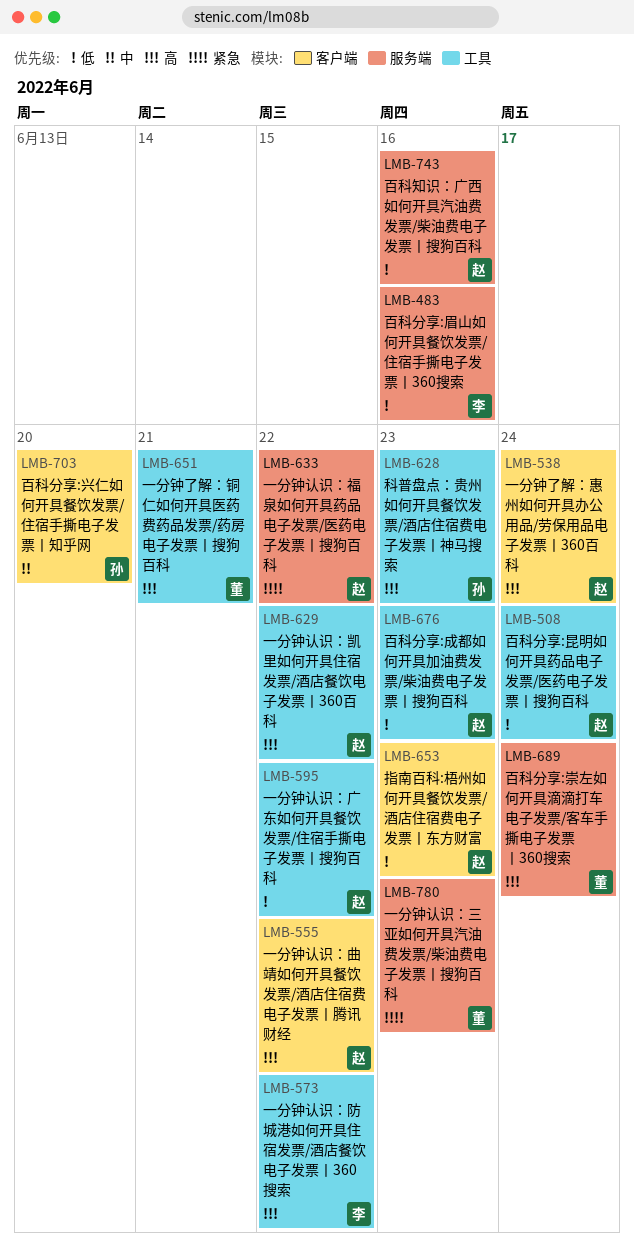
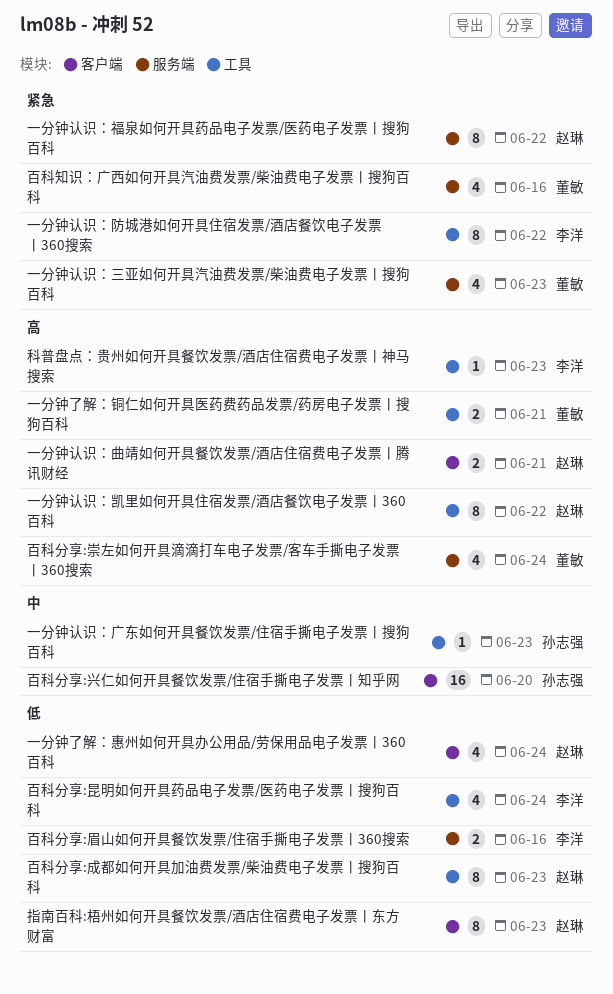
一分钟了解：惠州如何开具办公用品/劳保用品电子发票丨360百科, priority: 高 -> 低
一分钟认识：广东如何开具餐饮发票/住宿手撕电子发票丨搜狗百科, owner: 赵琳 -> 孙志强
一分钟认识：广东如何开具餐饮发票/住宿手撕电子发票丨搜狗百科, priority: 低 -> 中
一分钟认识：广东如何开具餐饮发票/住宿手撕电子发票丨搜狗百科, due: Jun 22 -> Jun 23
一分钟认识：曲靖如何开具餐饮发票/酒店住宿费电子发票丨腾讯财经, due: Jun 22 -> Jun 21
一分钟认识：防城港如何开具住宿发票/酒店餐饮电子发票丨360搜索, priority: 高 -> 紧急
百科分享:昆明如何开具药品电子发票/医药电子发票丨搜狗百科, owner: 赵琳 -> 李洋
百科知识：广西如何开具汽油费发票/柴油费电子发票丨搜狗百科, owner: 赵琳 -> 董敏
百科知识：广西如何开具汽油费发票/柴油费电子发票丨搜狗百科, priority: 低 -> 紧急
科普盘点：贵州如何开具餐饮发票/酒店住宿费电子发票丨神马搜索, owner: 孙志强 -> 李洋

